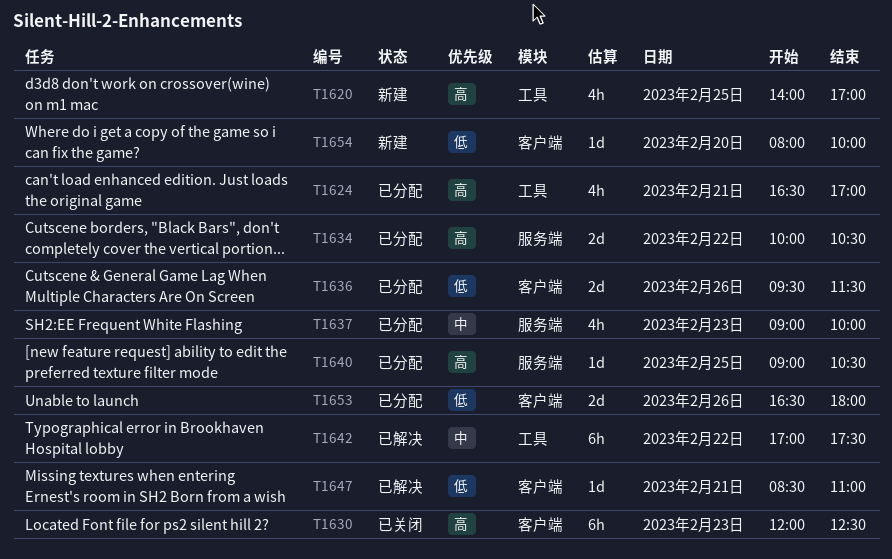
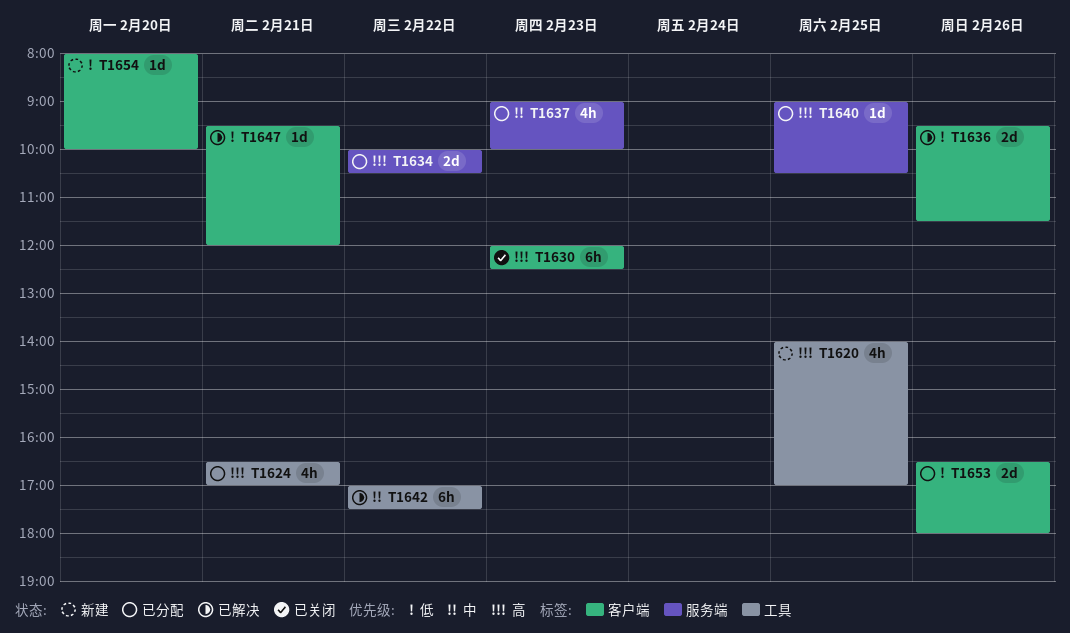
T1636, status: 已分配 -> 已解决
T1647, begins: 08:30 -> 09:30
T1647, ends: 11:00 -> 12:00

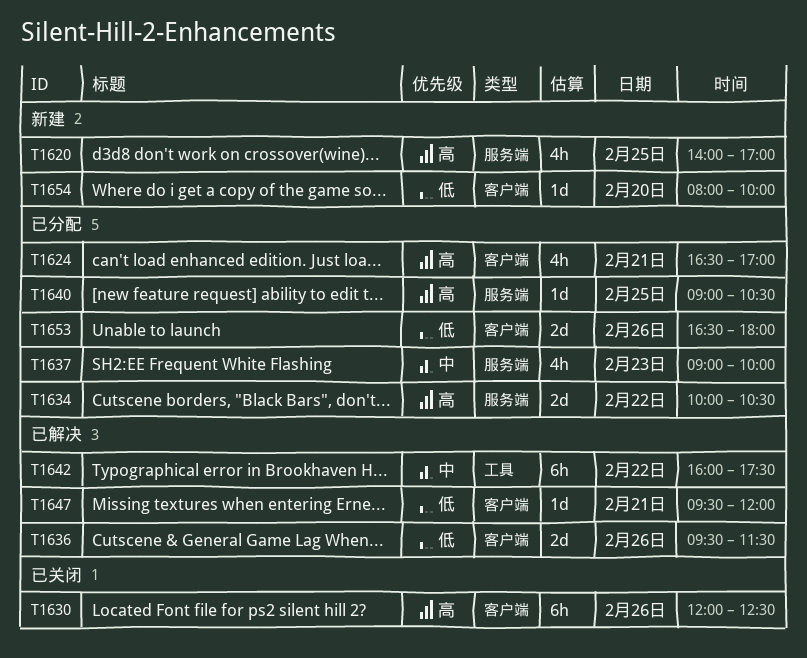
T1620, label: 工具 -> 服务端
T1624, label: 工具 -> 客户端
T1630, day: Feb 23 -> Feb 26
T1642, begins: 17:00 -> 16:00

